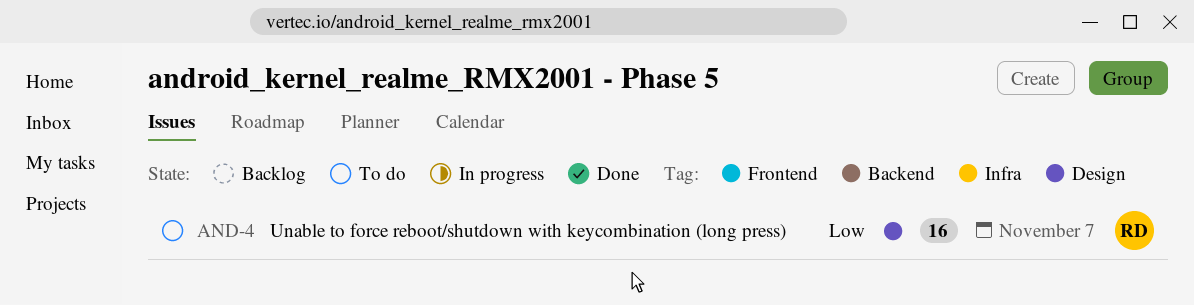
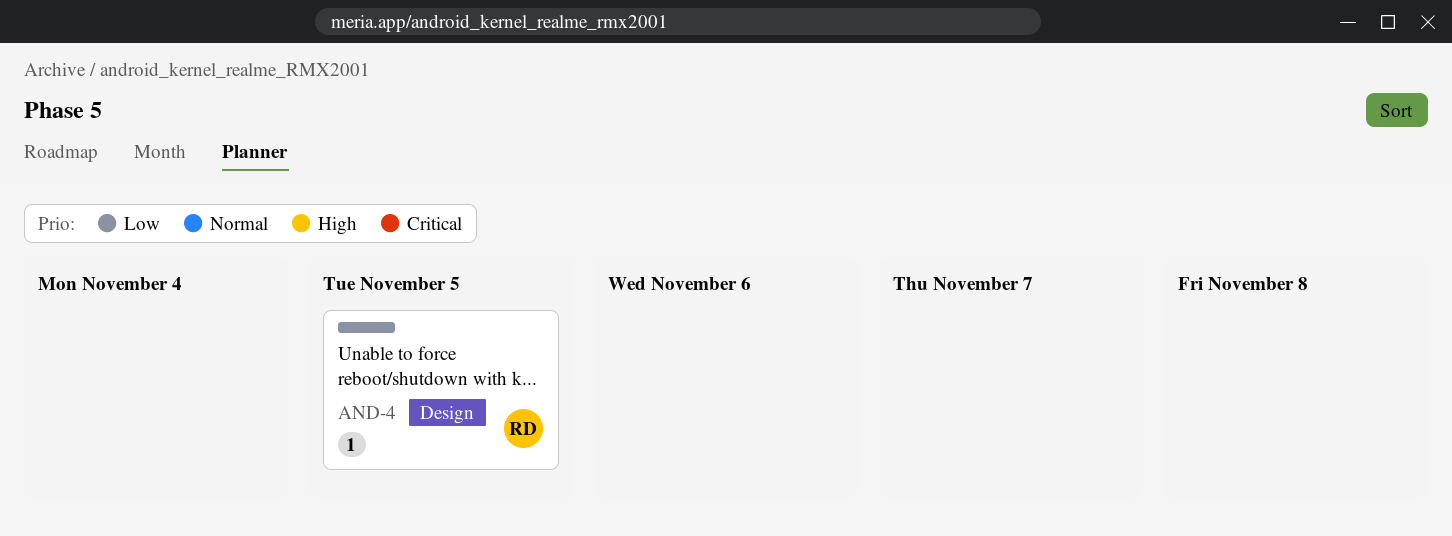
AND-4, estimate: 16 -> 1
AND-4, due: Nov 7 -> Nov 5

